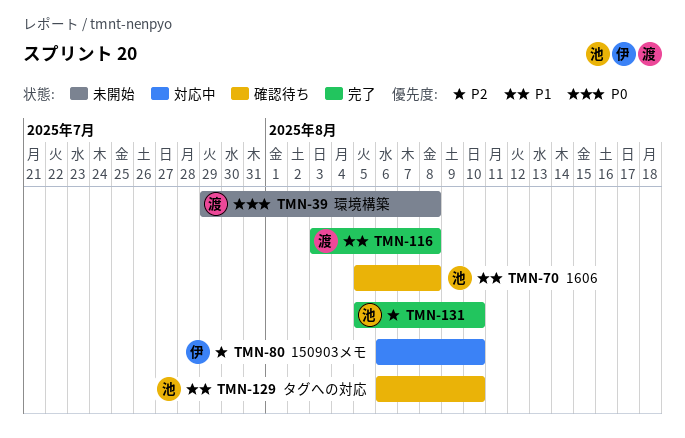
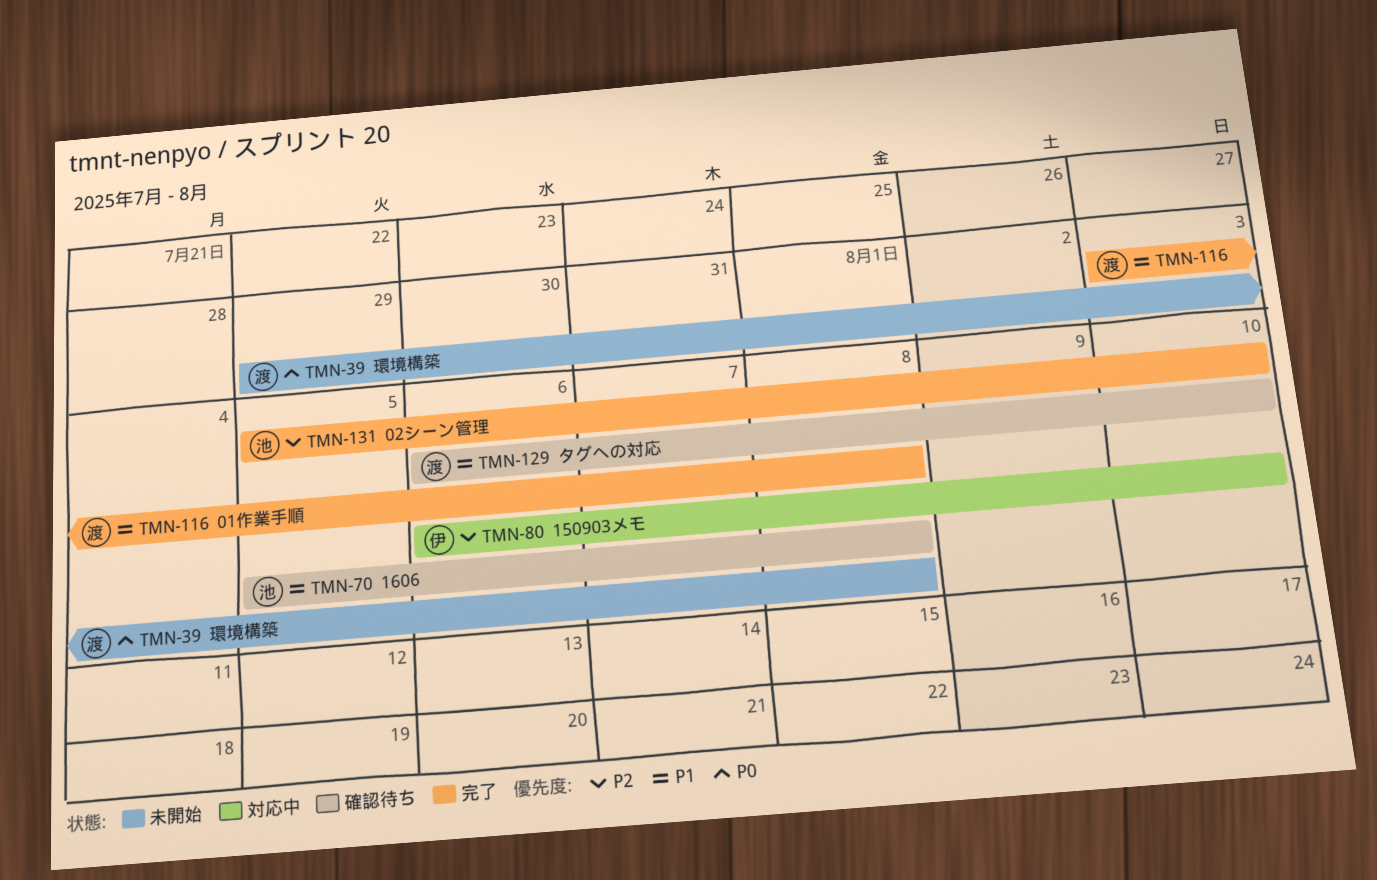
TMN-129, owner: 池 -> 渡

